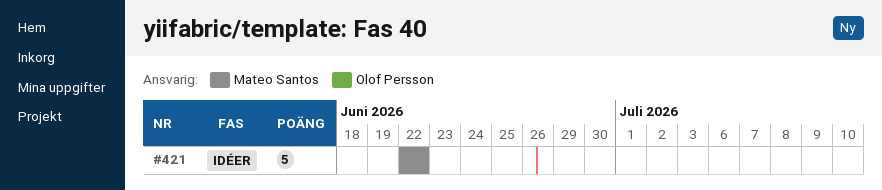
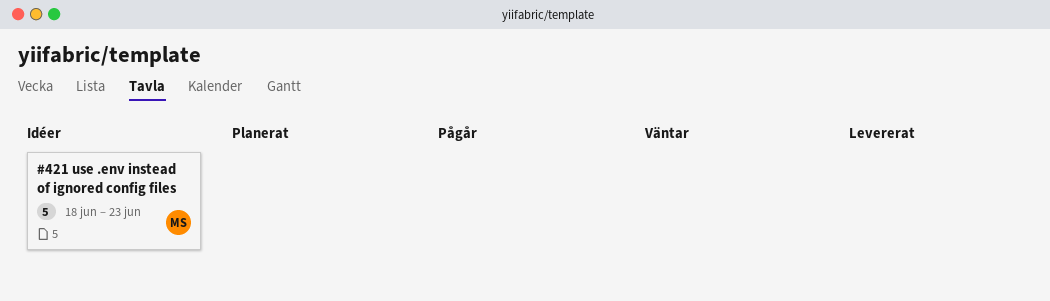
#421, start: Jun 22 -> Jun 18
#421, due: Jun 22 -> Jun 23

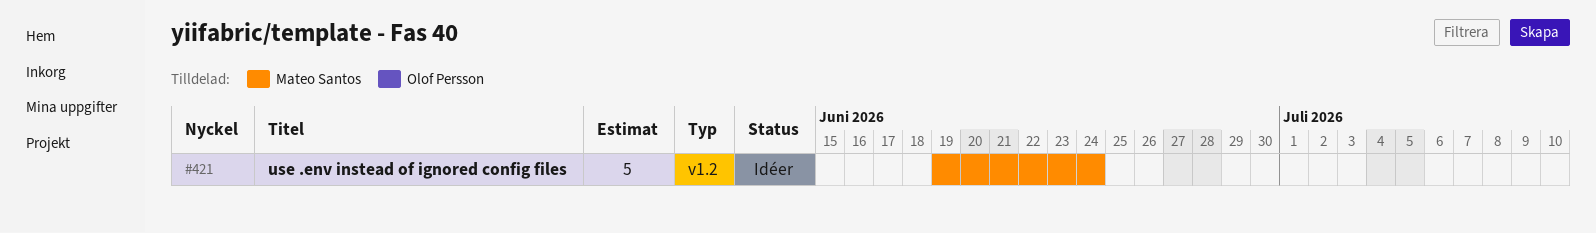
#421, start: Jun 18 -> Jun 19
#421, due: Jun 23 -> Jun 24

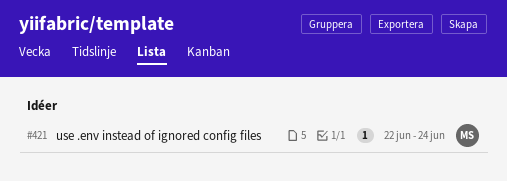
#421, estimate: 5 -> 1
#421, start: Jun 19 -> Jun 22

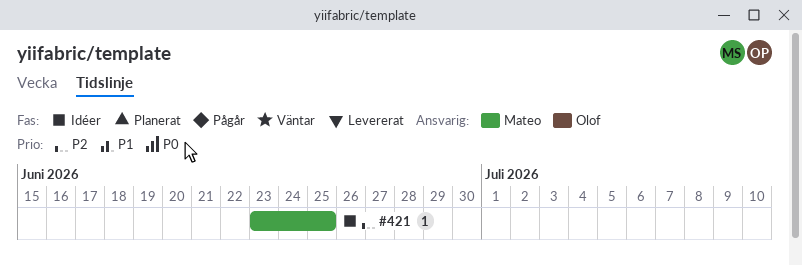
#421, start: Jun 22 -> Jun 23
#421, due: Jun 24 -> Jun 25

